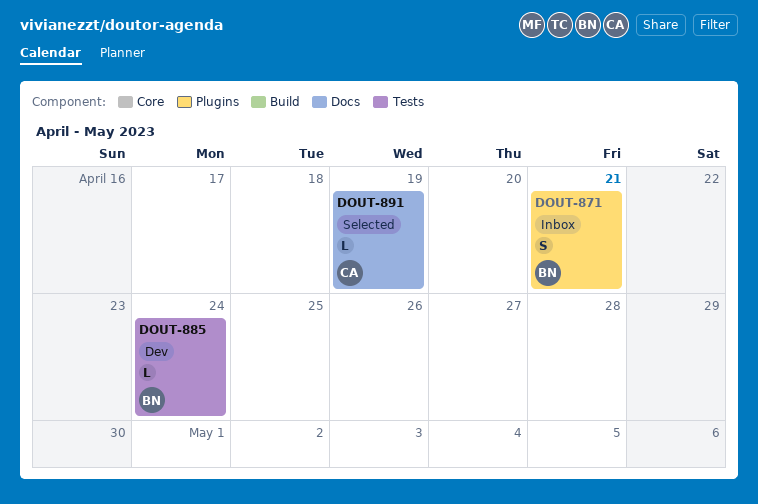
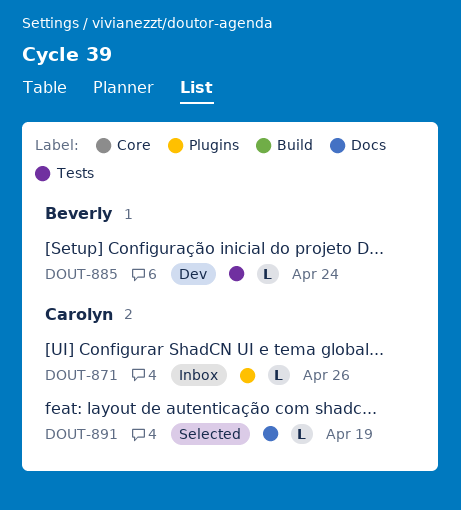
DOUT-871, owner: Beverly -> Carolyn
DOUT-871, estimate: S -> L
DOUT-871, due: Apr 21 -> Apr 26

